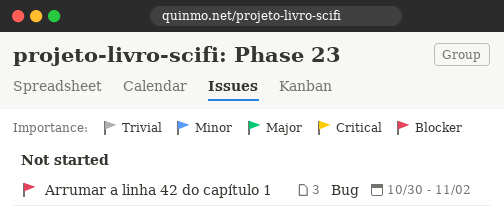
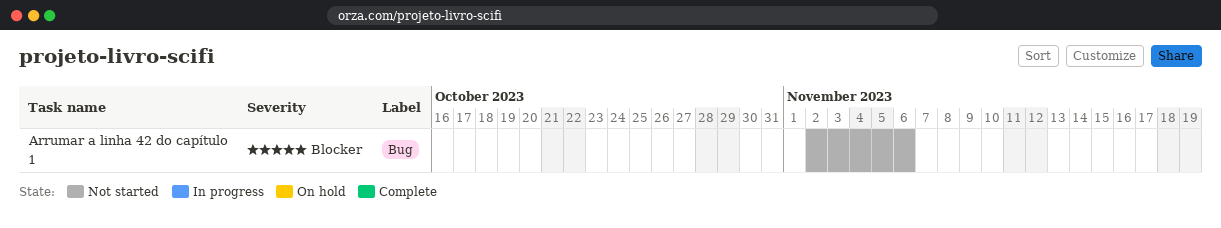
Arrumar a linha 42 do capítulo 1, start: Oct 30 -> Nov 2
Arrumar a linha 42 do capítulo 1, due: Nov 2 -> Nov 6

